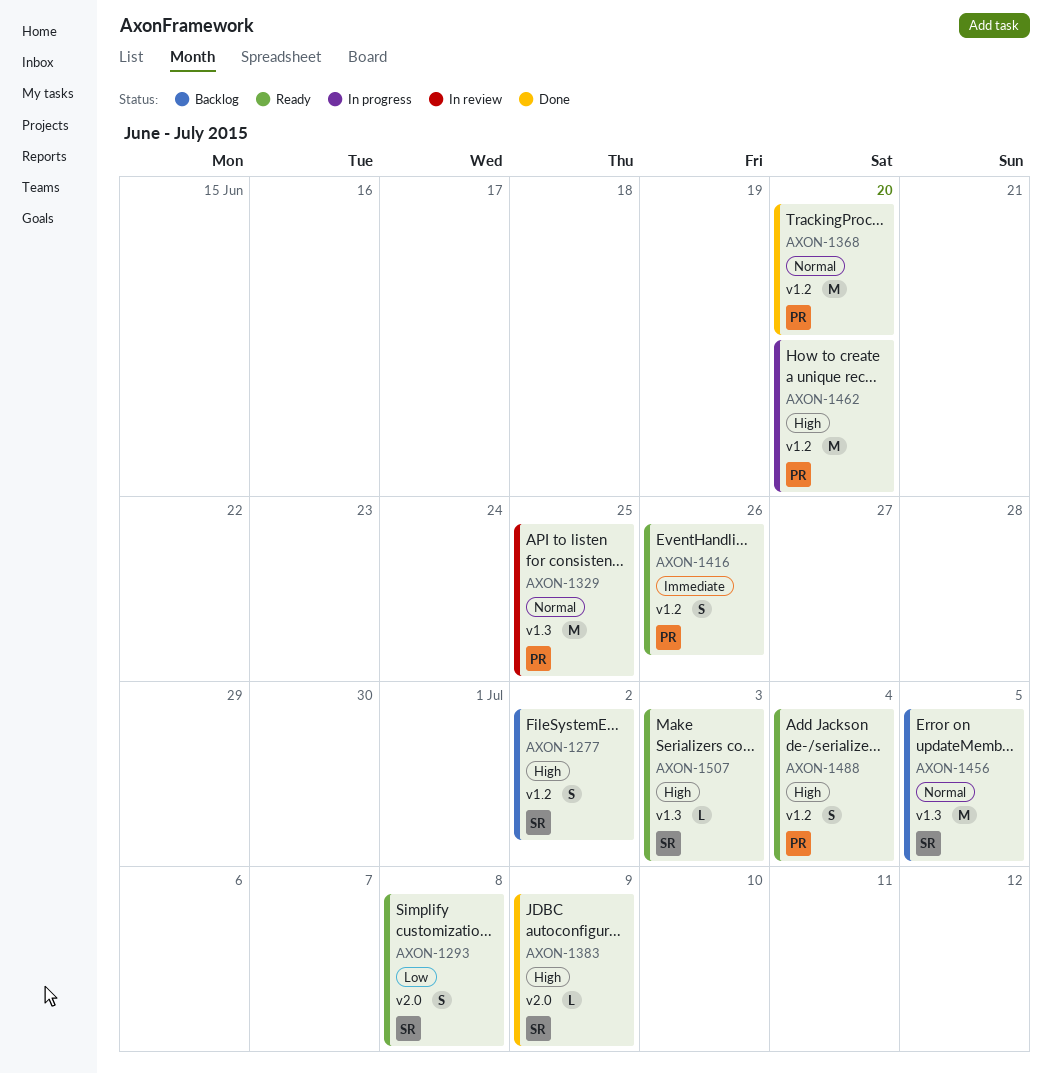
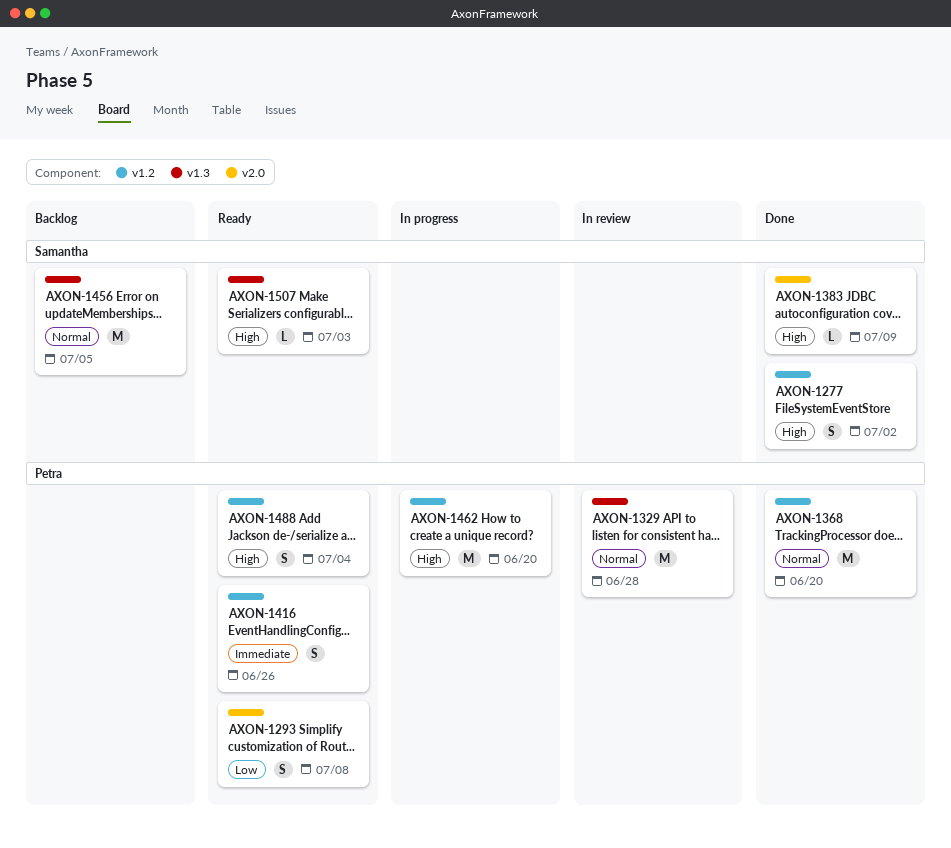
AXON-1277, status: Backlog -> Done
AXON-1293, owner: Samantha -> Petra
AXON-1329, due: Jun 25 -> Jun 28

